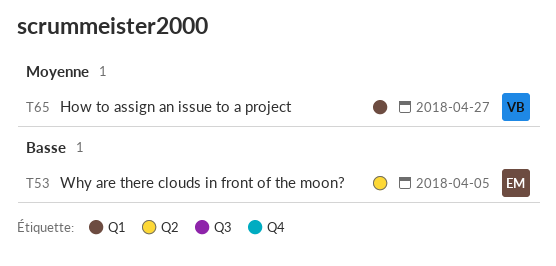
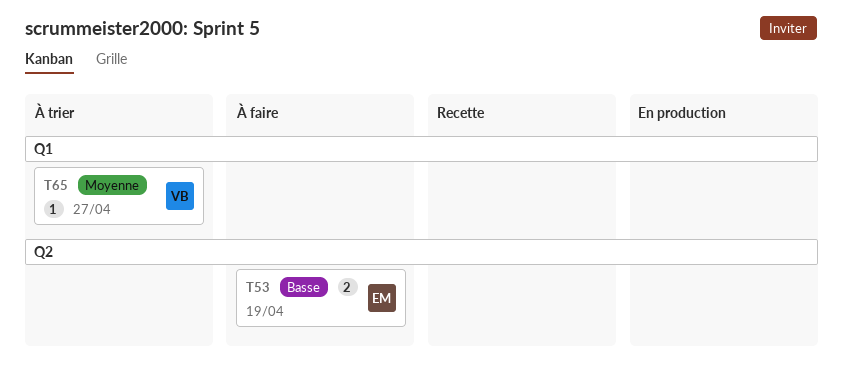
T53, due: Apr 5 -> Apr 19

